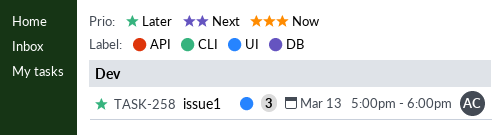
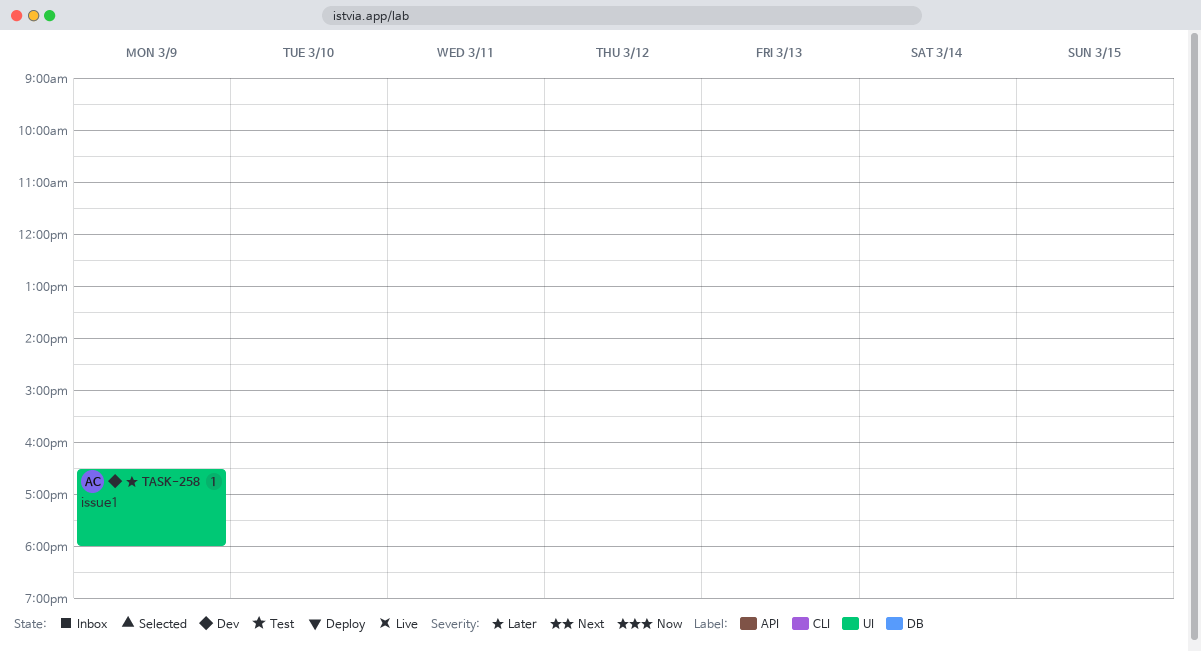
TASK-258, estimate: 3 -> 1
TASK-258, day: Mar 13 -> Mar 9
TASK-258, begins: 17:00 -> 16:30

